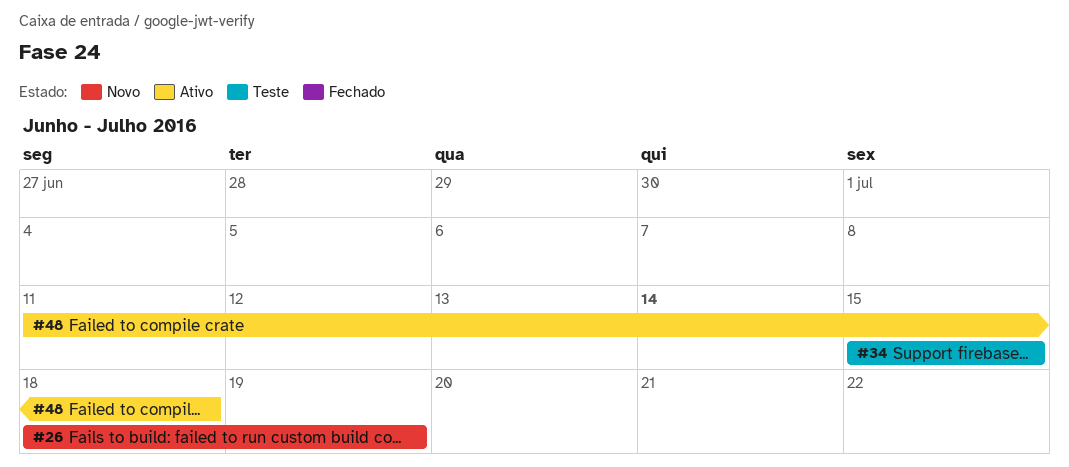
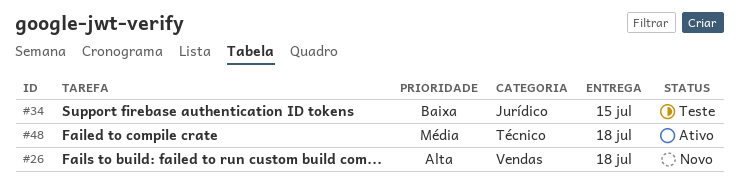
#26, due: Jul 19 -> Jul 18

